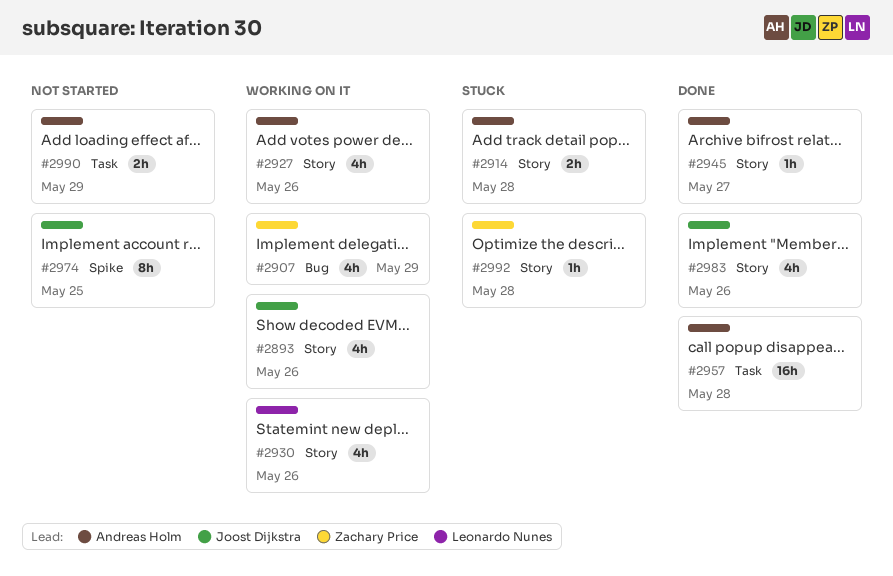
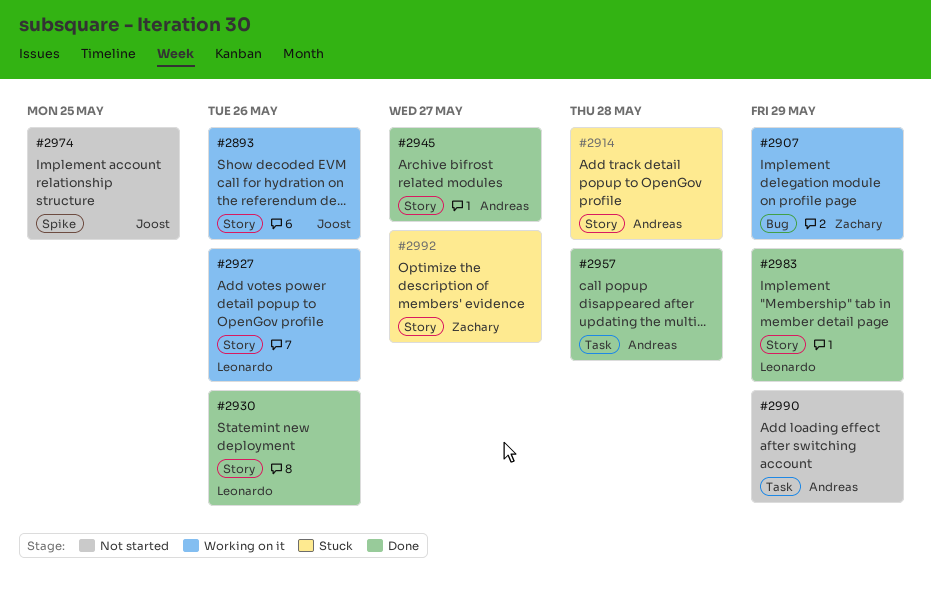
#2927, owner: Andreas Holm -> Leonardo Nunes
#2930, status: Working on it -> Done
#2983, owner: Joost Dijkstra -> Leonardo Nunes
#2983, due: May 26 -> May 29
#2992, due: May 28 -> May 27

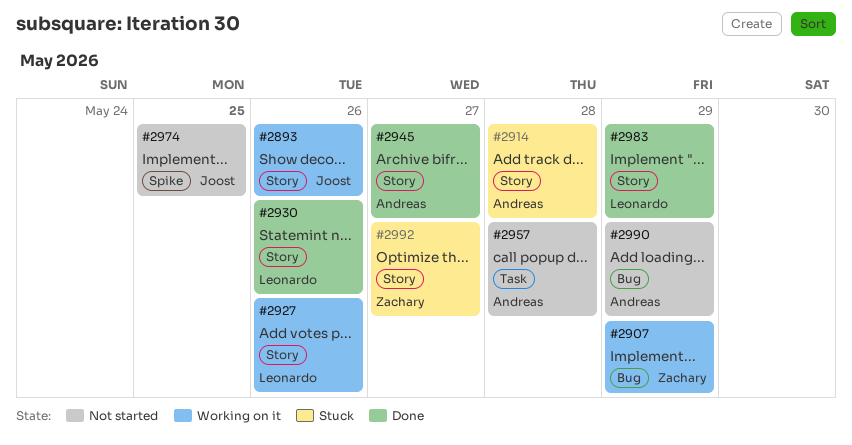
#2957, status: Done -> Not started
#2990, label: Task -> Bug

